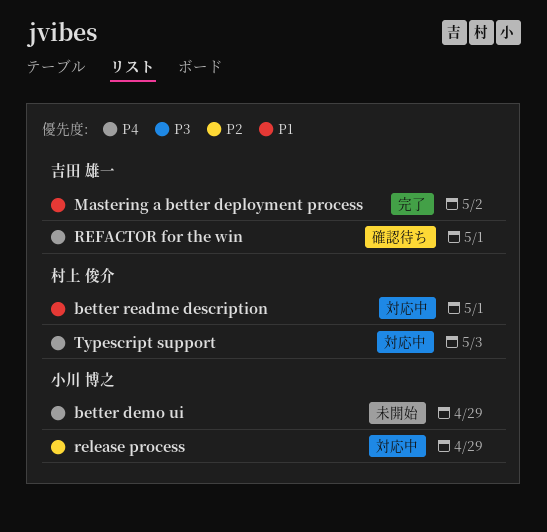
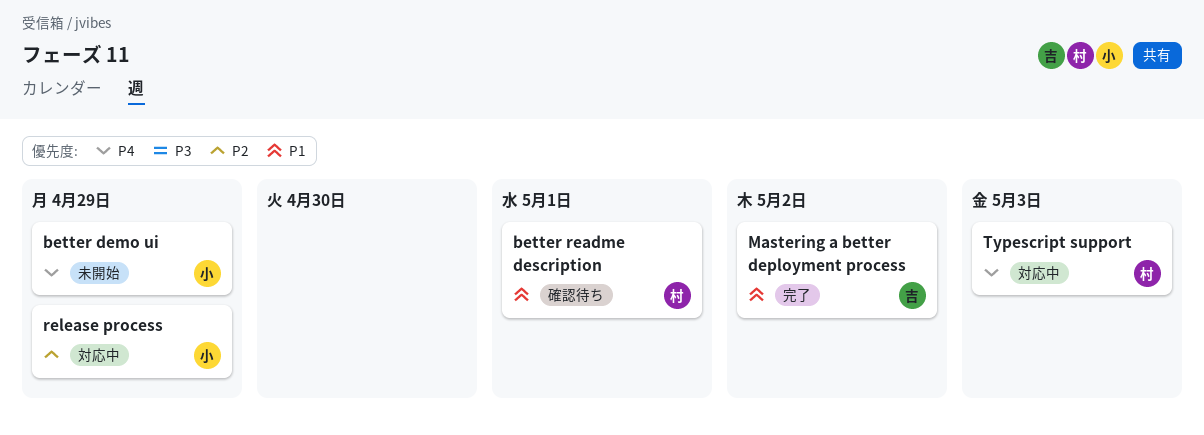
better readme description, status: 対応中 -> 確認待ち
REFACTOR for the win: present -> none

